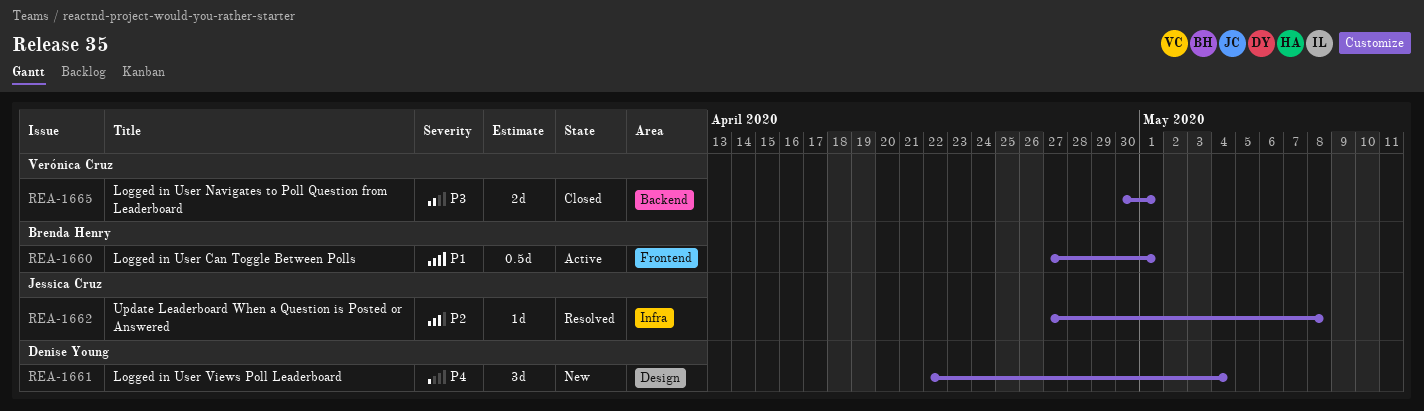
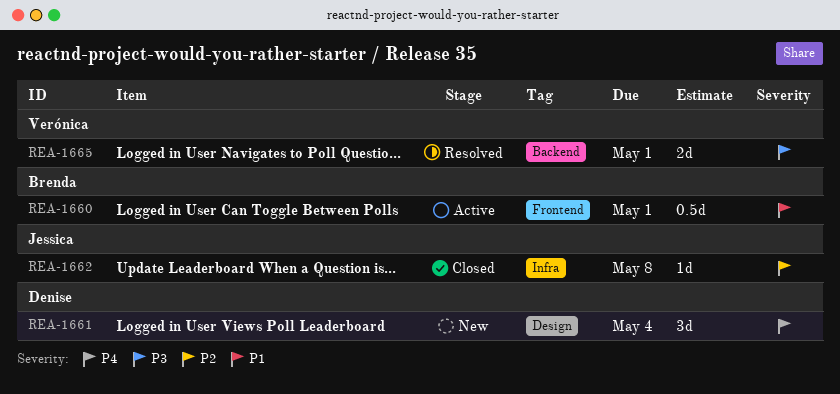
REA-1662, status: Resolved -> Closed
REA-1665, status: Closed -> Resolved

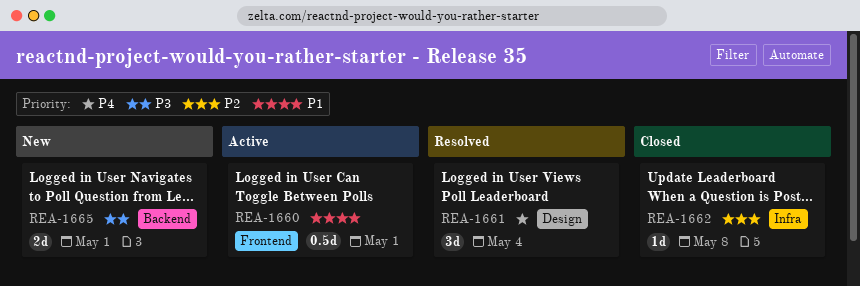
REA-1661, status: New -> Resolved
REA-1665, status: Resolved -> New

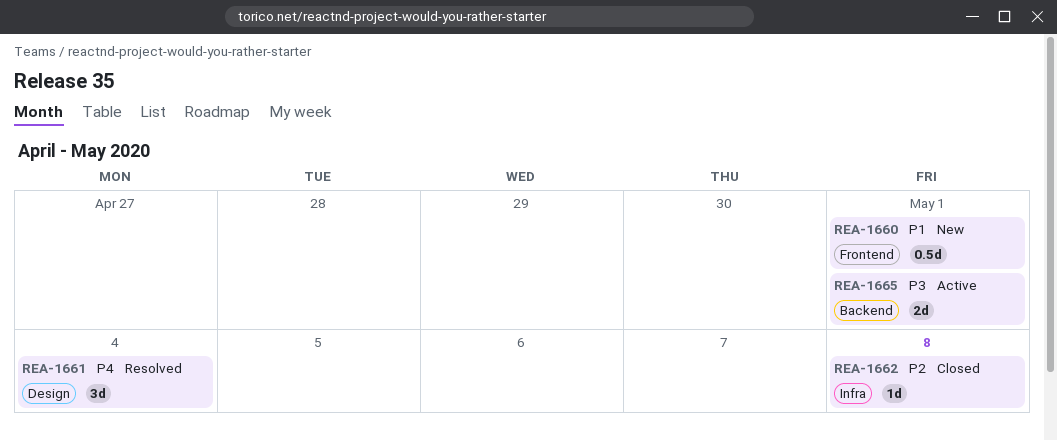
REA-1660, status: Active -> New
REA-1665, status: New -> Active

